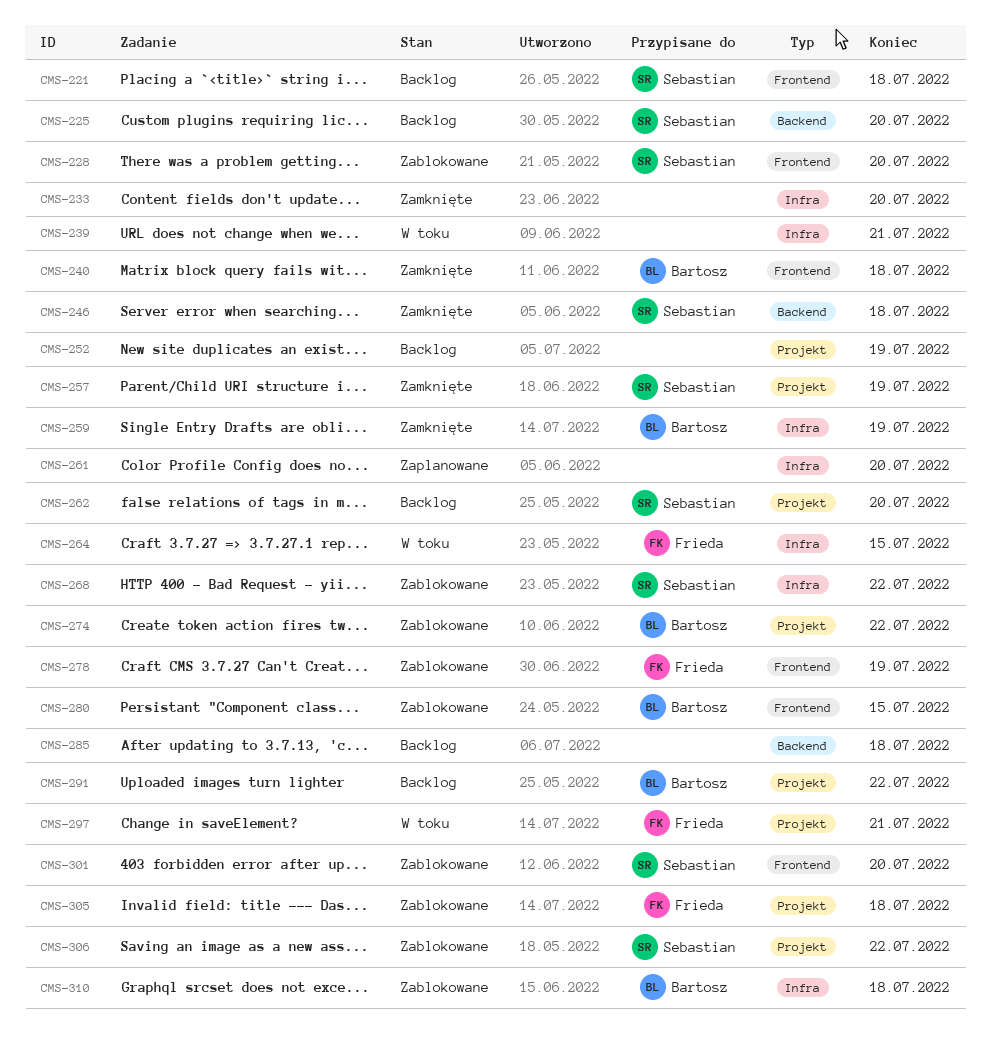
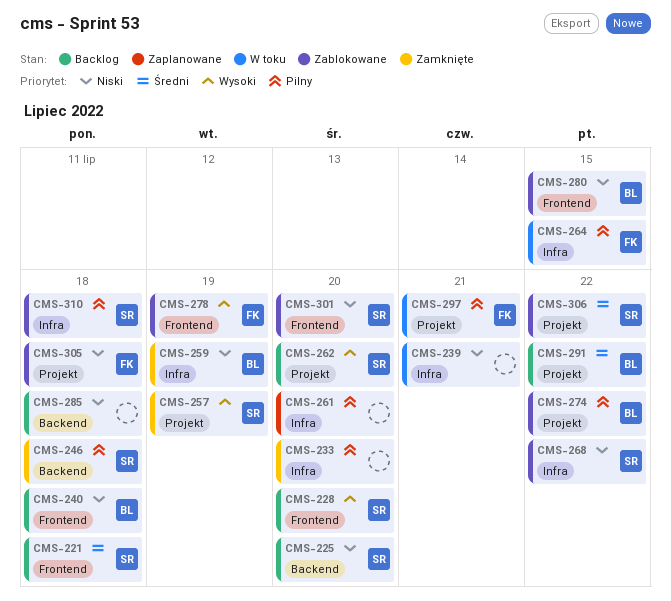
CMS-228, status: Zablokowane -> Backlog
CMS-240, status: Zamknięte -> Backlog
CMS-252: present -> none
CMS-310, owner: Bartosz -> Sebastian

